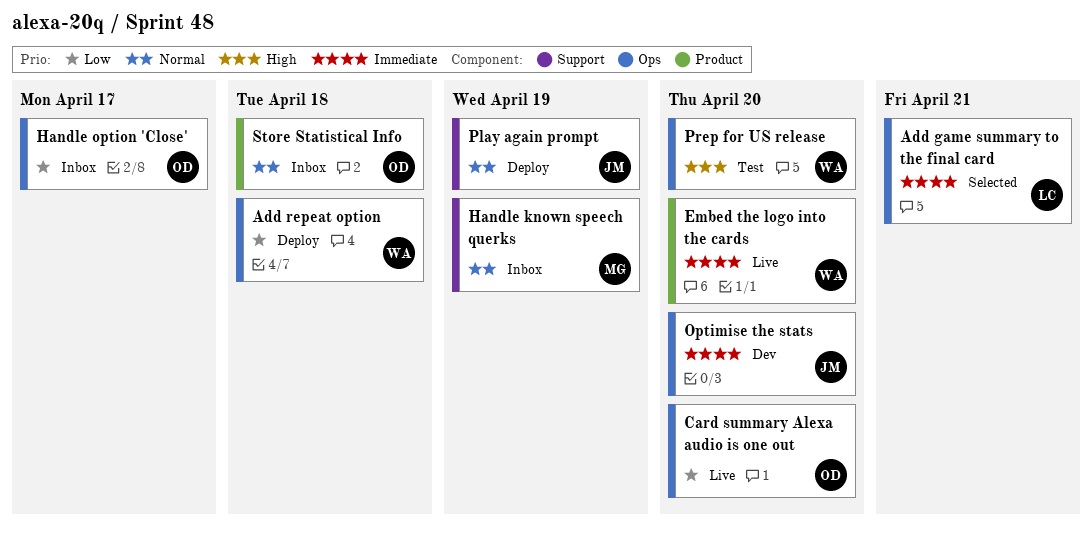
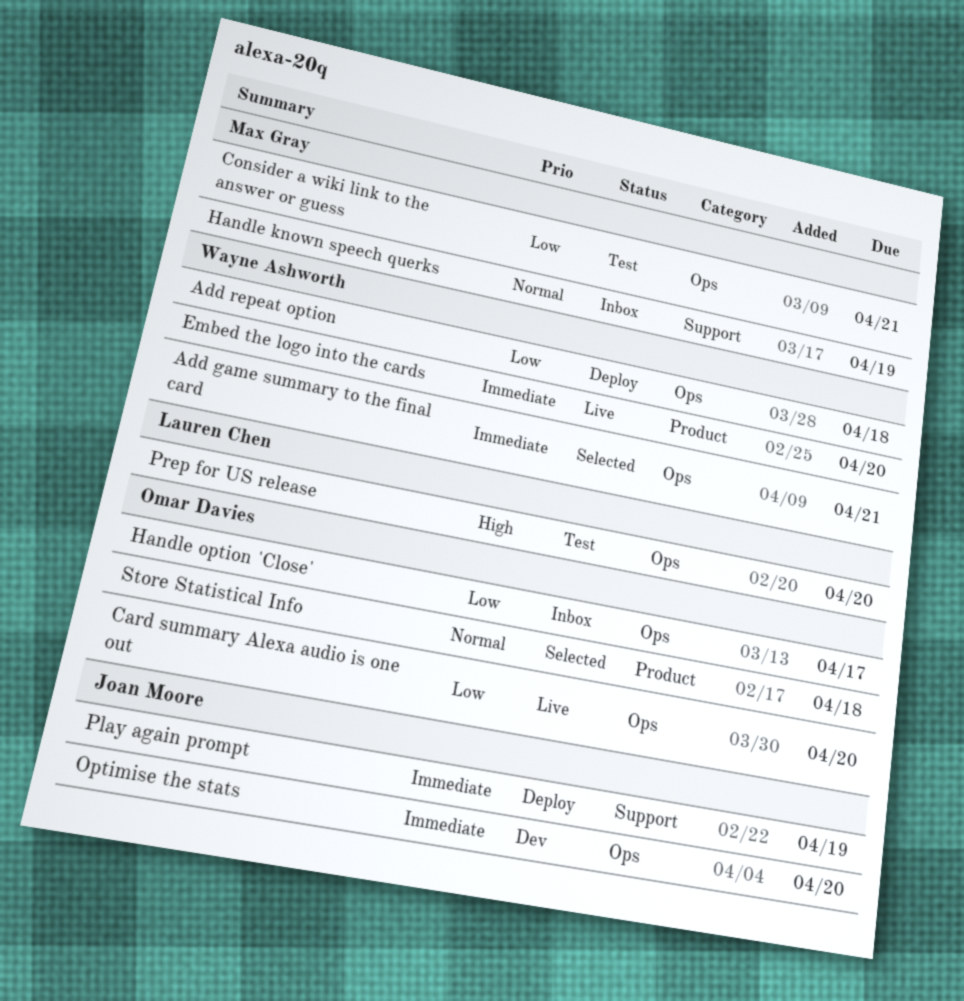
Add game summary to the final card, owner: Lauren Chen -> Wayne Ashworth
Consider a wiki link to the answer or guess: none -> present
Play again prompt, priority: Normal -> Immediate
Prep for US release, owner: Wayne Ashworth -> Lauren Chen
Store Statistical Info, status: Inbox -> Selected

